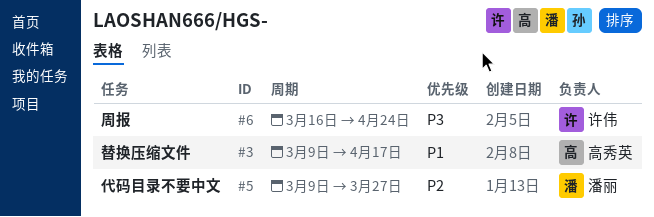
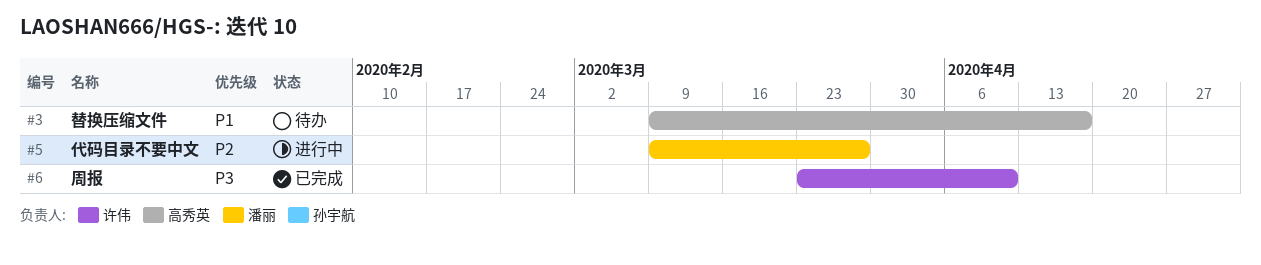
#6, start: Mar 16 -> Mar 23
#6, due: Apr 24 -> Apr 10

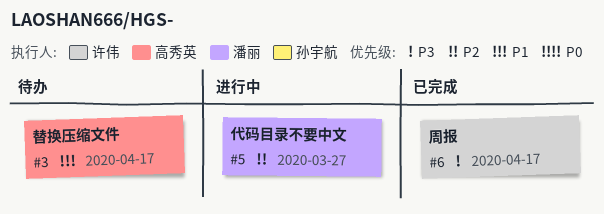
#6, due: Apr 10 -> Apr 17

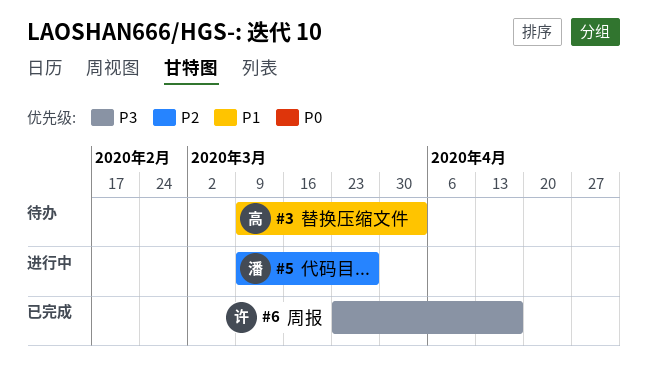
#3, due: Apr 17 -> Apr 3

